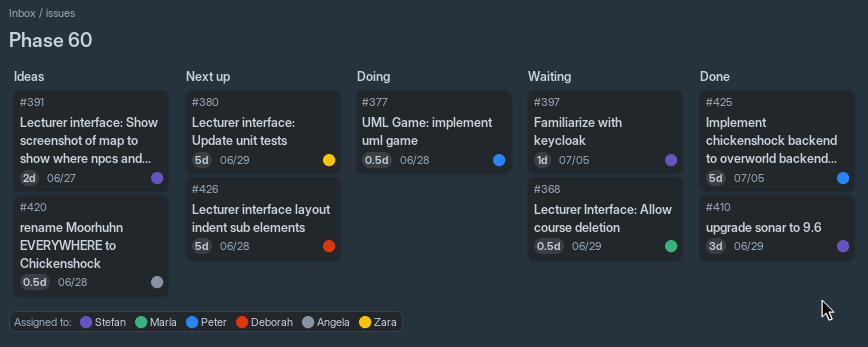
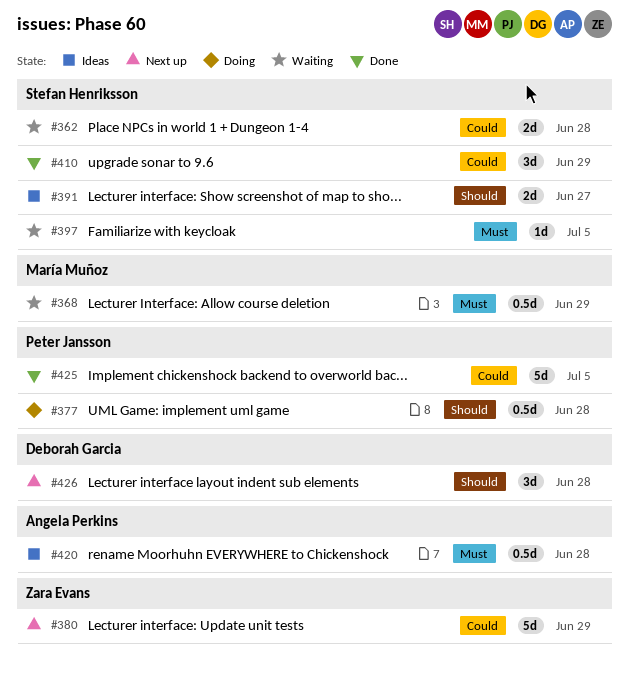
#362: none -> present
#426, estimate: 5d -> 3d

